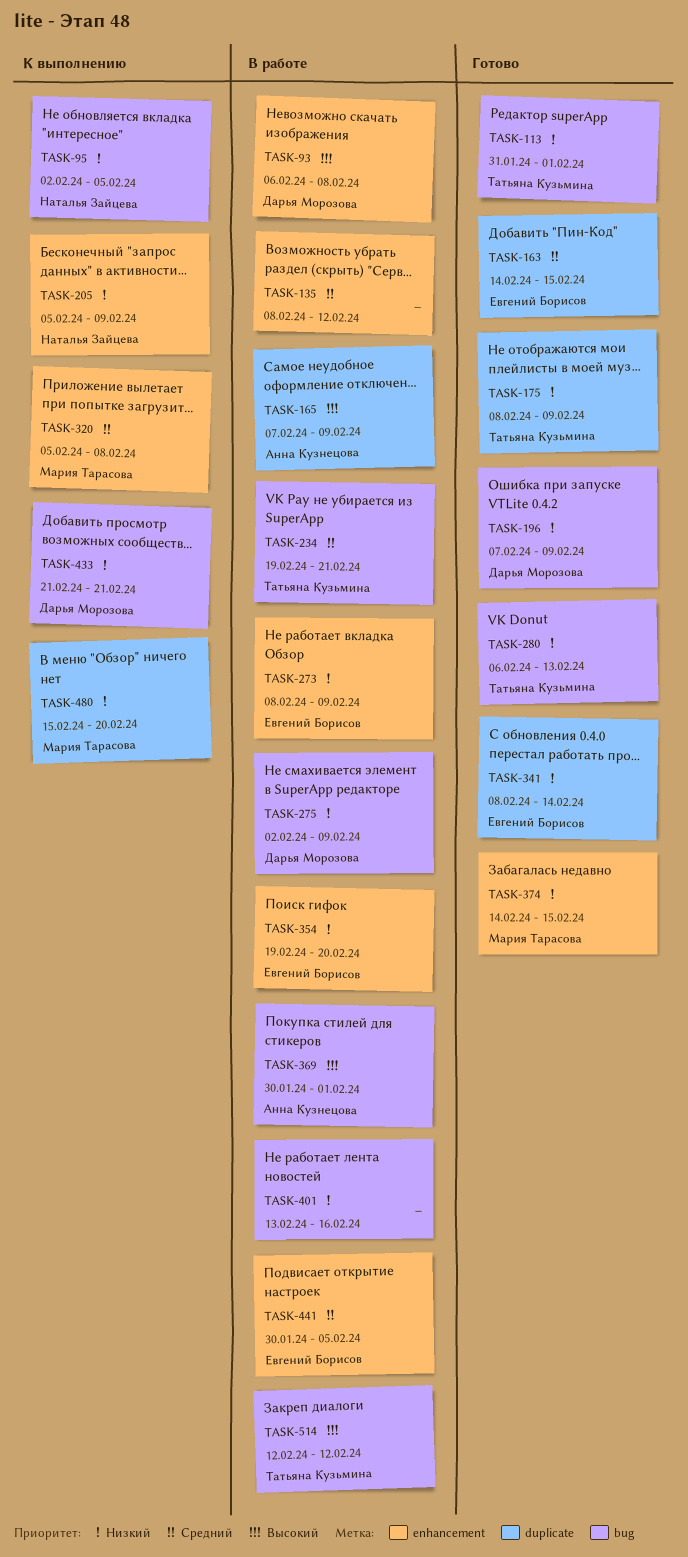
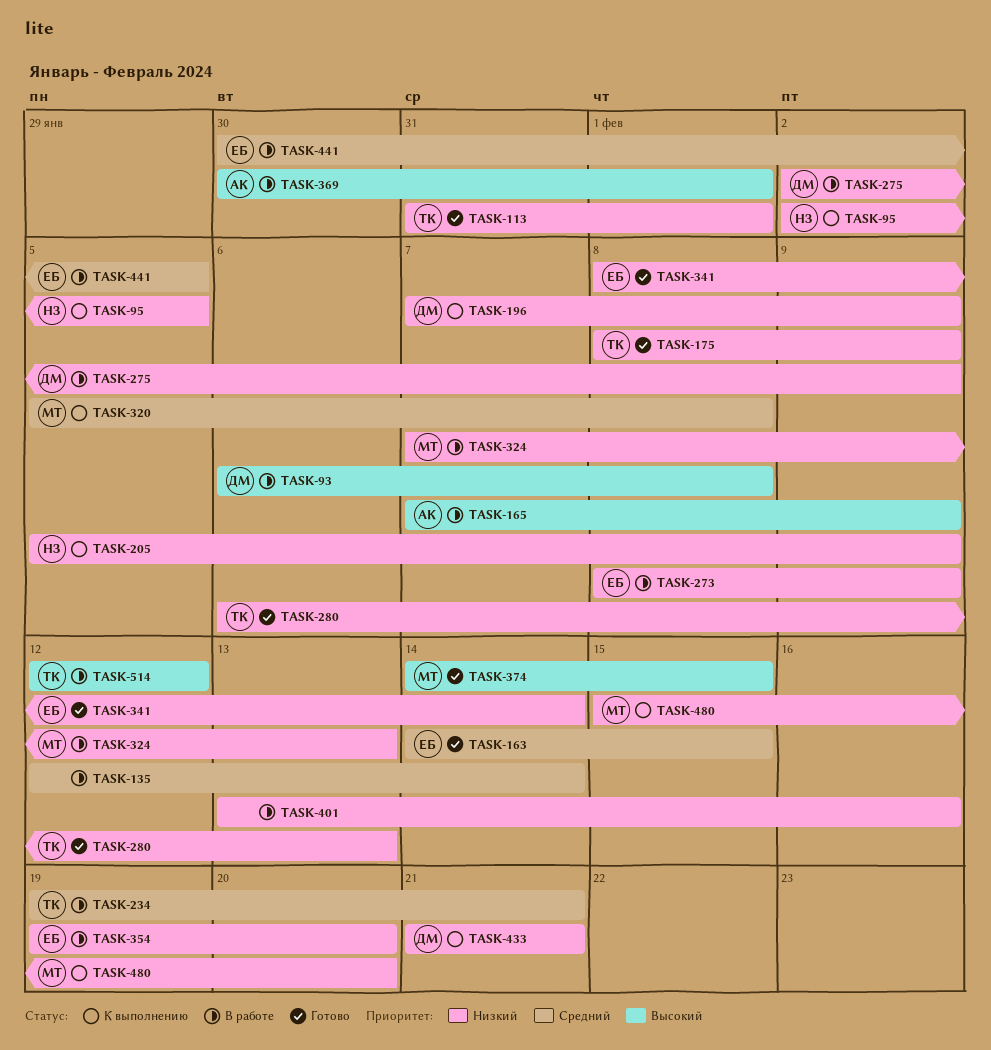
TASK-135, start: Feb 8 -> Feb 12
TASK-135, due: Feb 12 -> Feb 14
TASK-196, status: Готово -> К выполнению
TASK-324: none -> present
TASK-374, priority: Низкий -> Высокий

